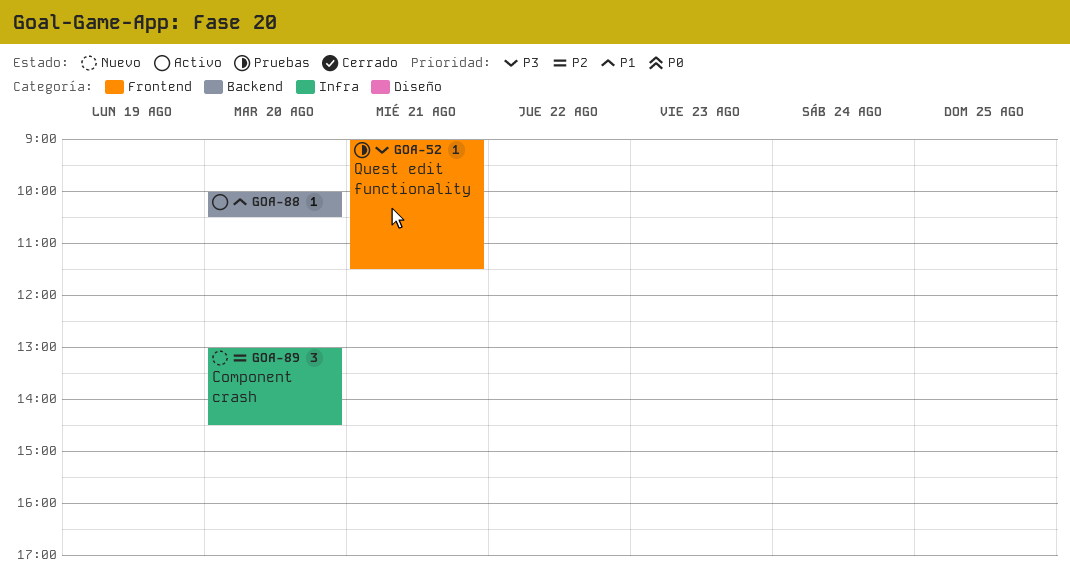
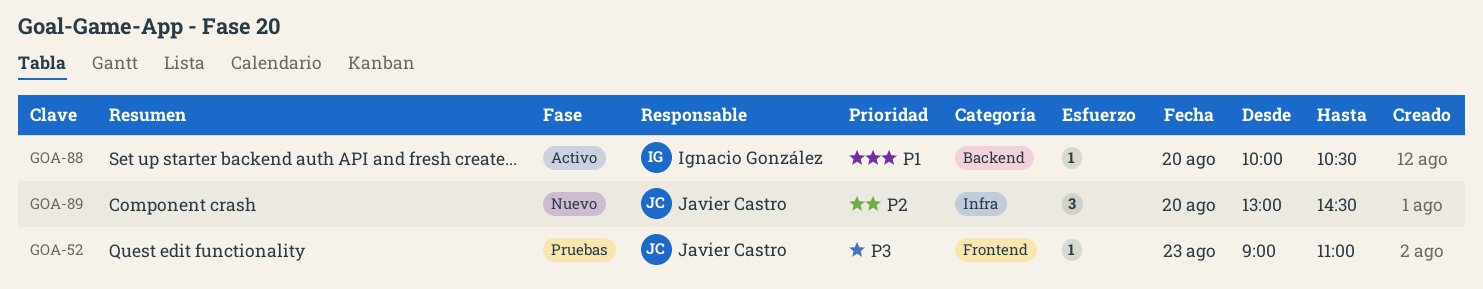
GOA-52, day: Aug 21 -> Aug 23
GOA-52, ends: 11:30 -> 11:00

